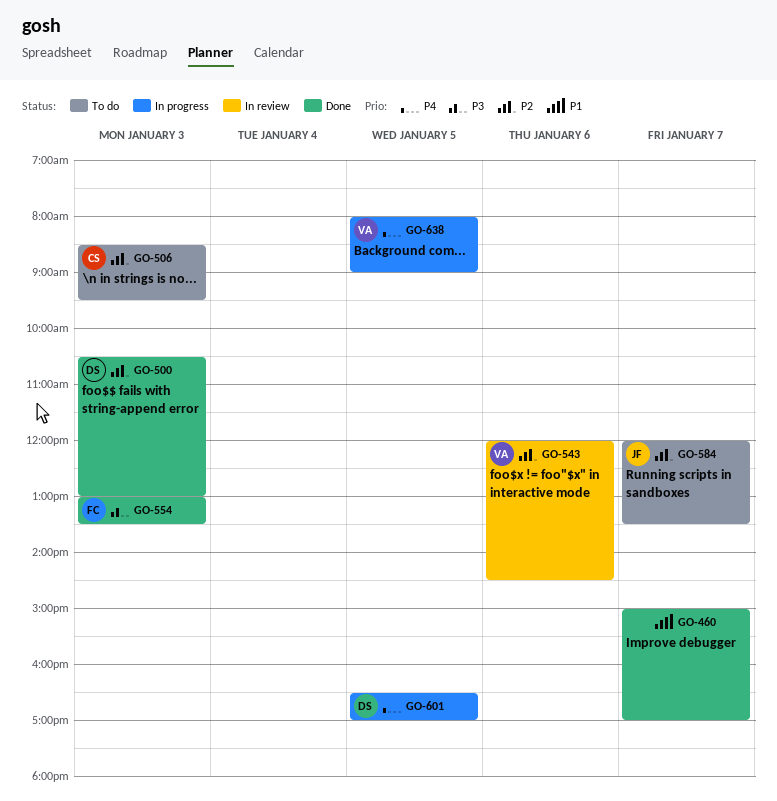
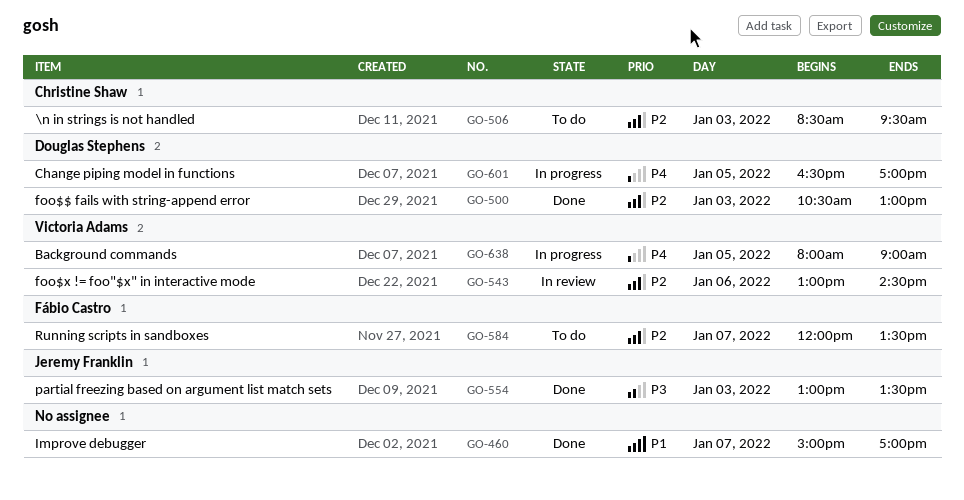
GO-543, begins: 12:00 -> 13:00
GO-554, owner: Fábio Castro -> Jeremy Franklin
GO-584, owner: Jeremy Franklin -> Fábio Castro

